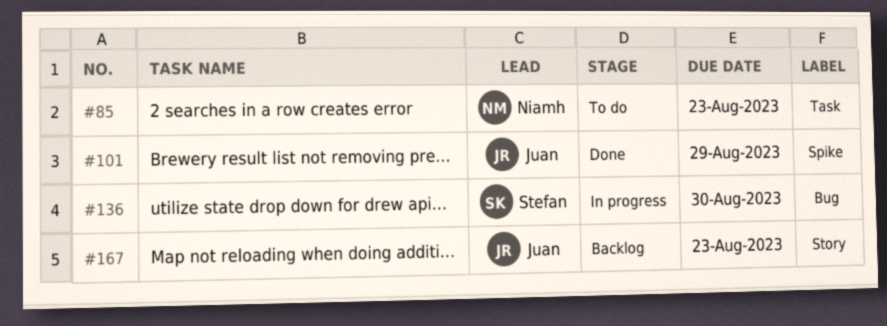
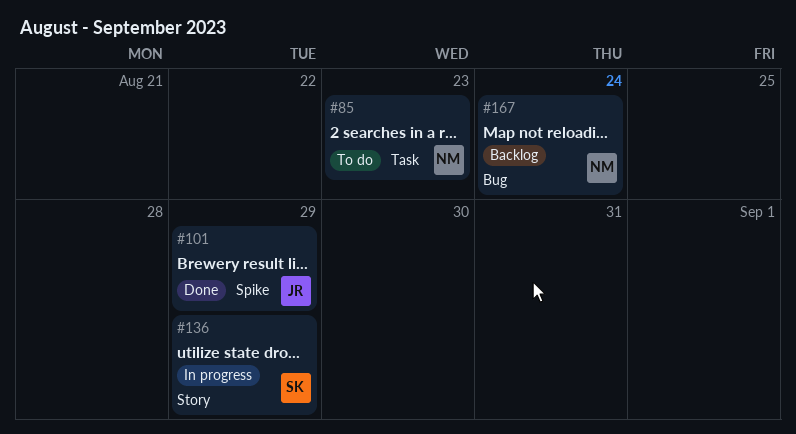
#136, label: Bug -> Story
#136, due: Aug 30 -> Aug 29
#167, owner: Juan -> Niamh
#167, label: Story -> Bug
#167, due: Aug 23 -> Aug 24

